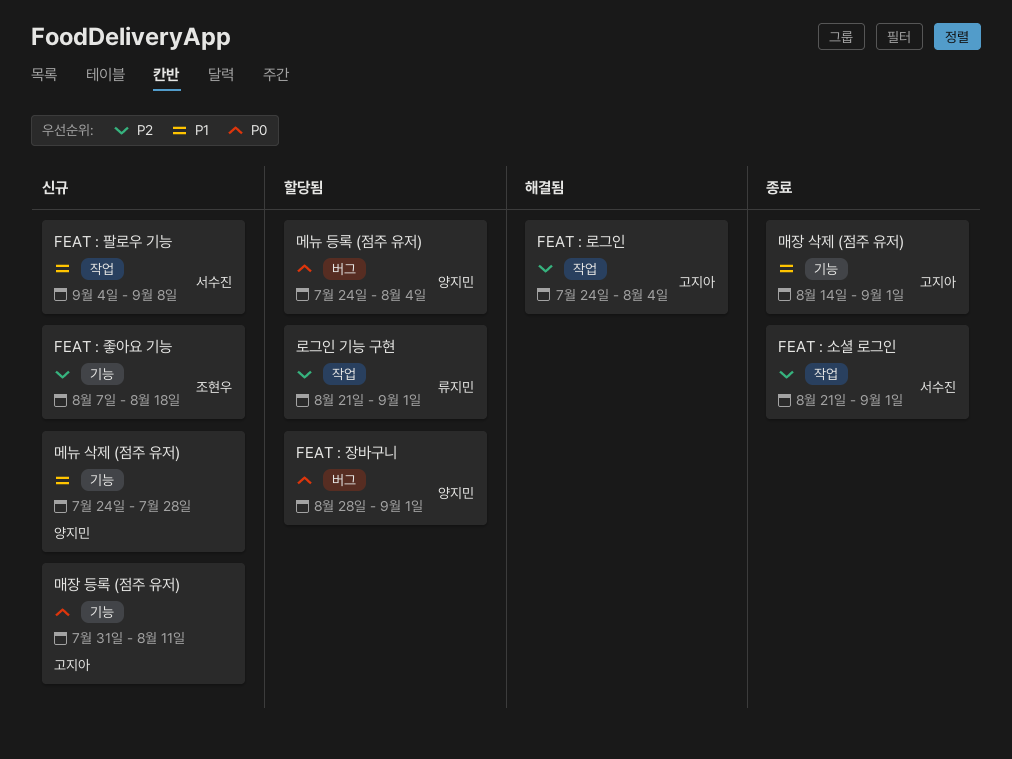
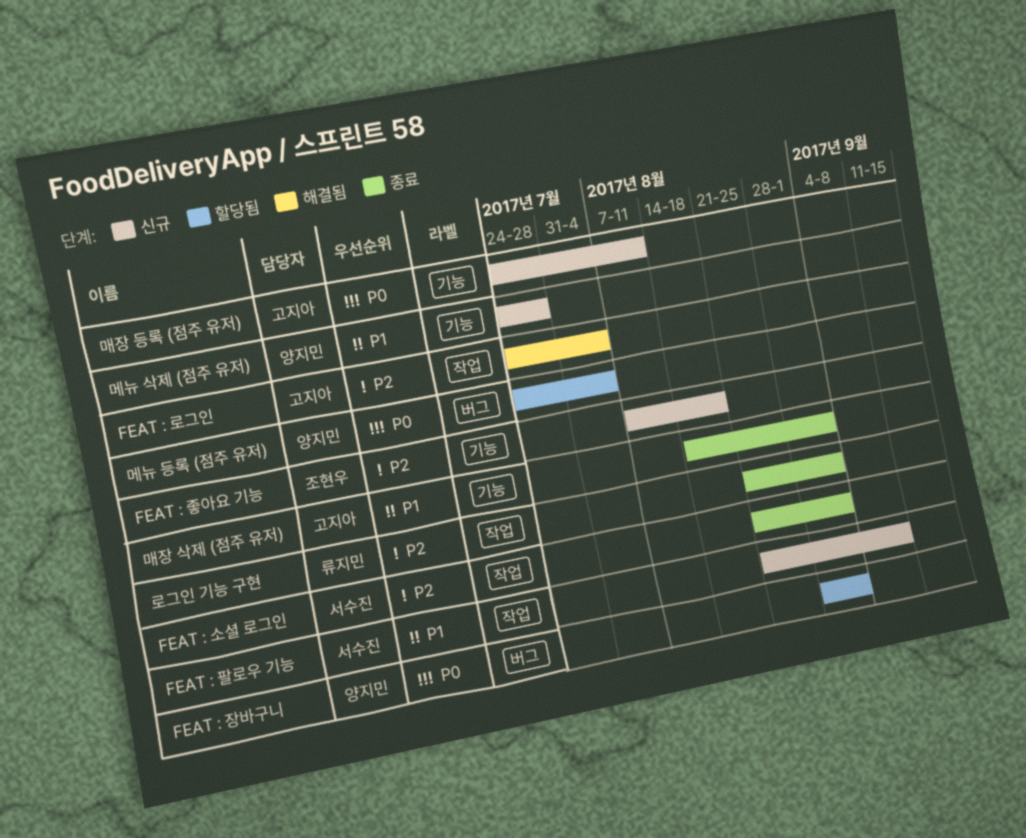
FEAT : 팔로우 기능, start: Sep 4 -> Aug 21
로그인 기능 구현, status: 할당됨 -> 종료
매장 등록 (점주 유저), start: Jul 31 -> Jul 24

